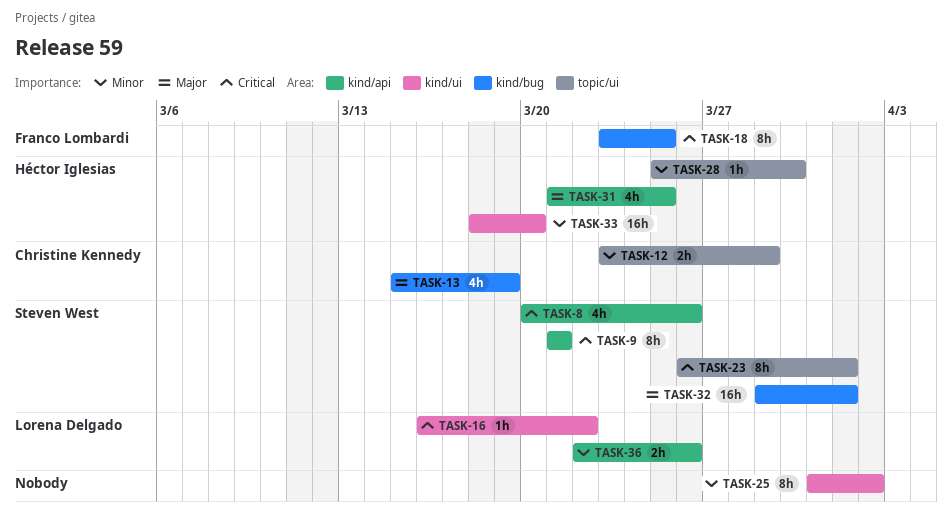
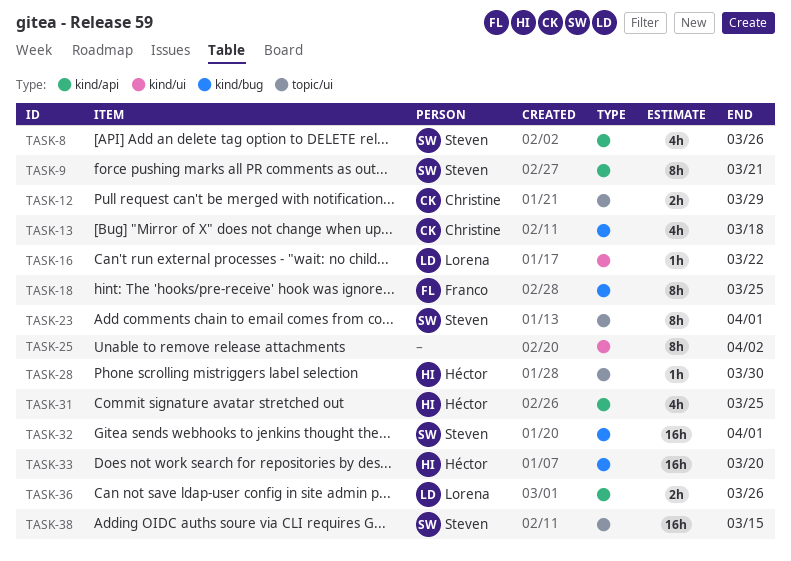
TASK-13, due: Mar 19 -> Mar 18
TASK-33, label: kind/ui -> kind/bug
TASK-38: none -> present

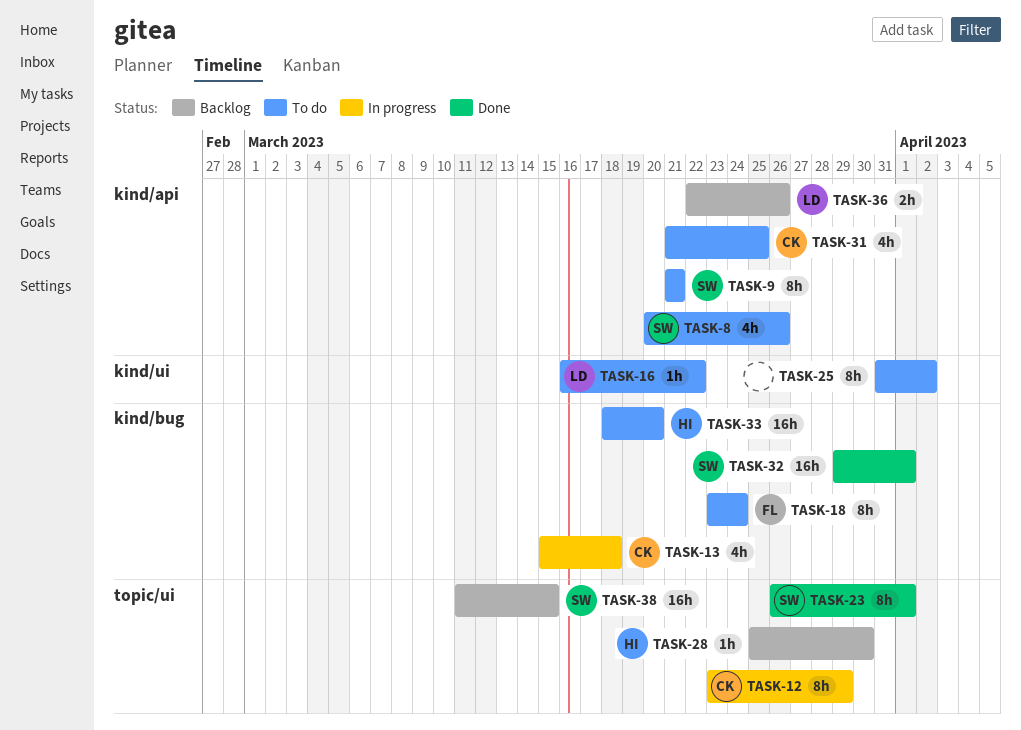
TASK-12, estimate: 2h -> 8h
TASK-18, due: Mar 25 -> Mar 24
TASK-31, owner: Héctor -> Christine

